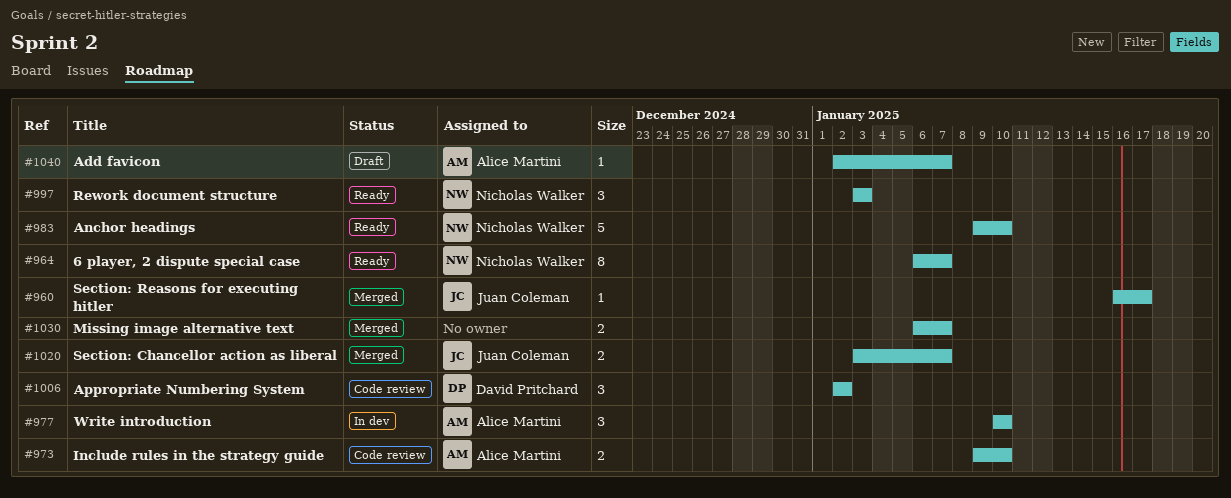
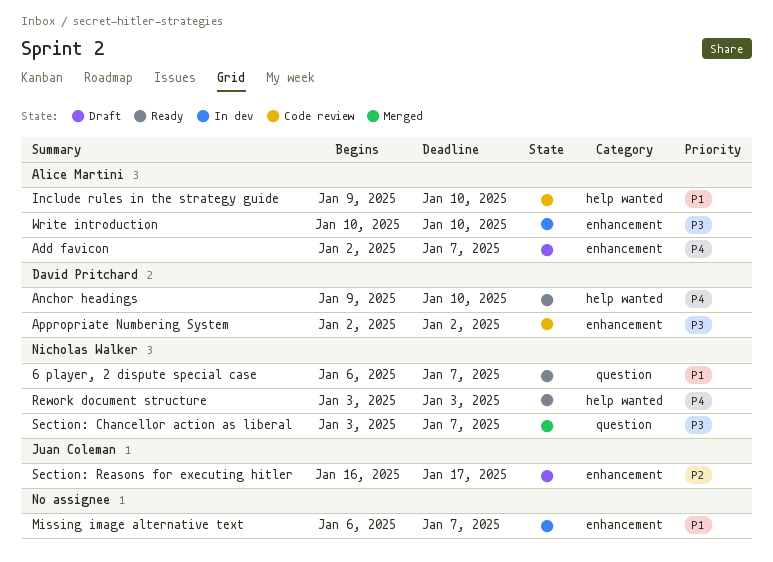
Anchor headings, owner: Nicholas Walker -> David Pritchard
Missing image alternative text, status: Merged -> In dev
Section: Chancellor action as liberal, owner: Juan Coleman -> Nicholas Walker
Section: Reasons for executing hitler, status: Merged -> Draft

